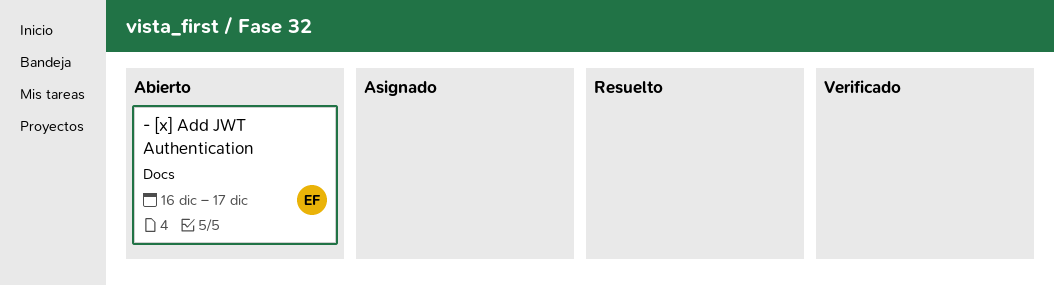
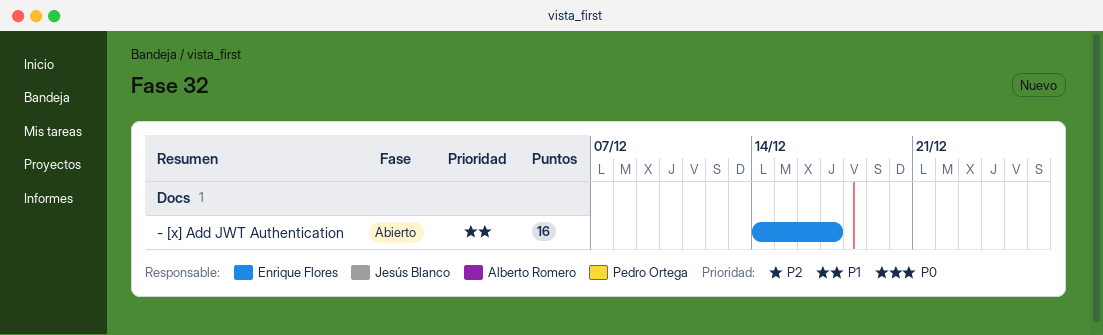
- [x] Add JWT Authentication, start: Dec 16 -> Dec 14

